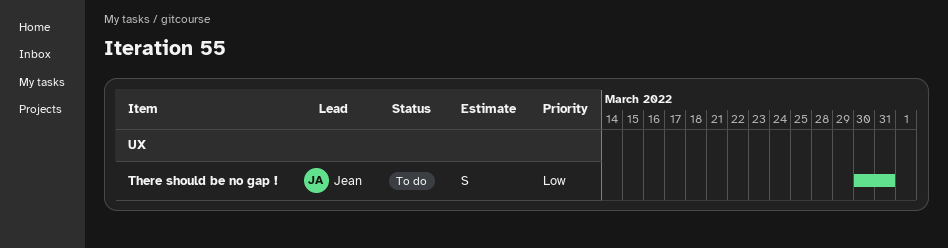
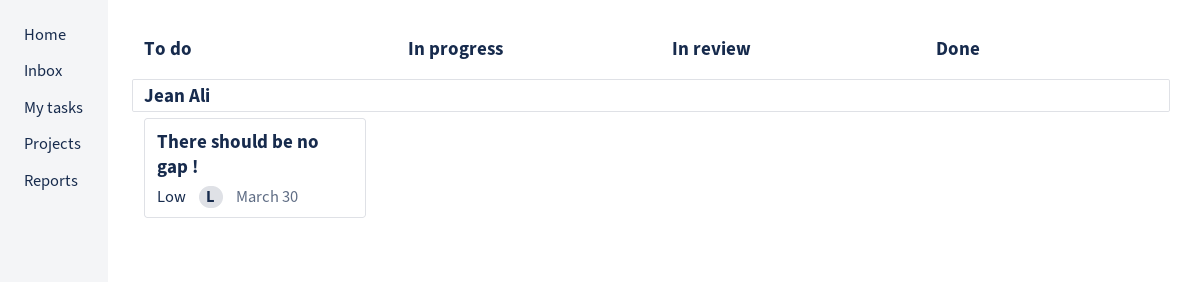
There should be no gap !, estimate: S -> L
There should be no gap !, due: Mar 31 -> Mar 30

